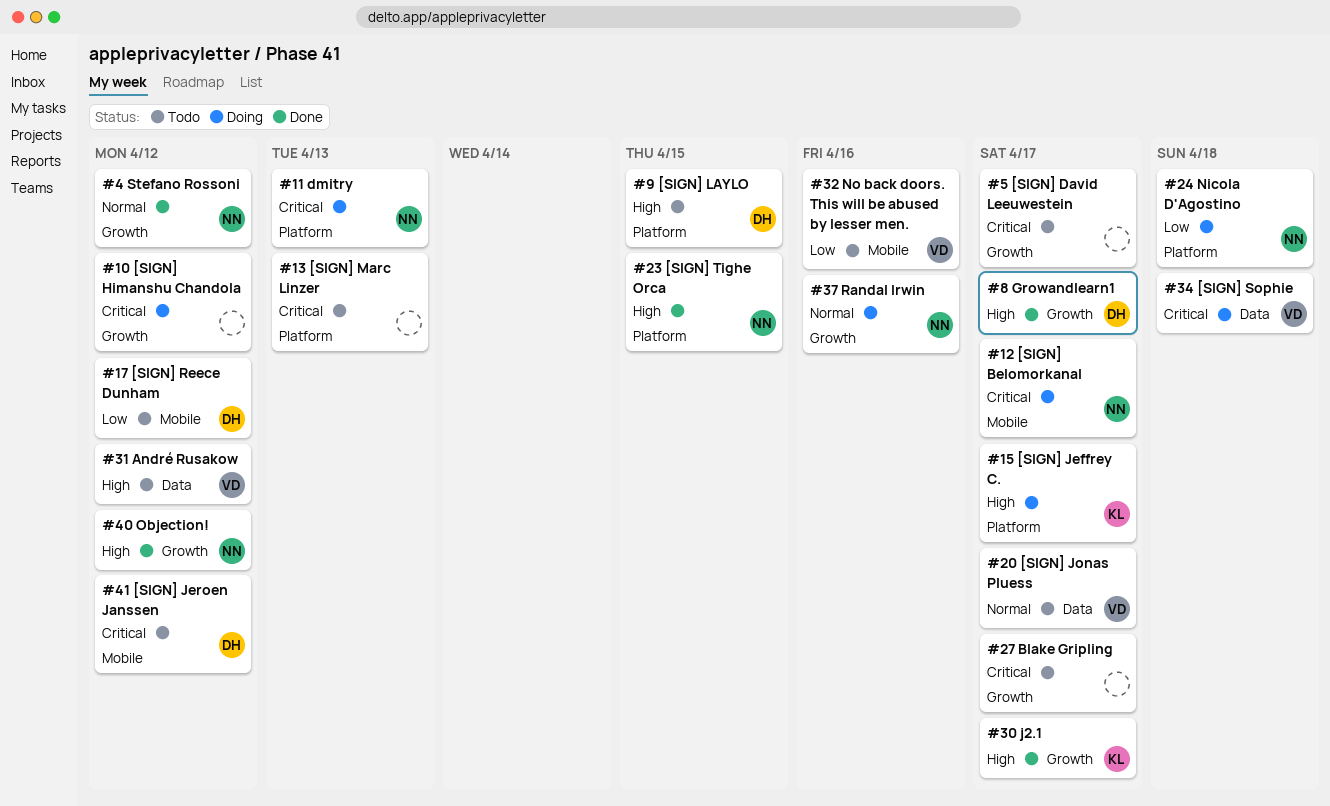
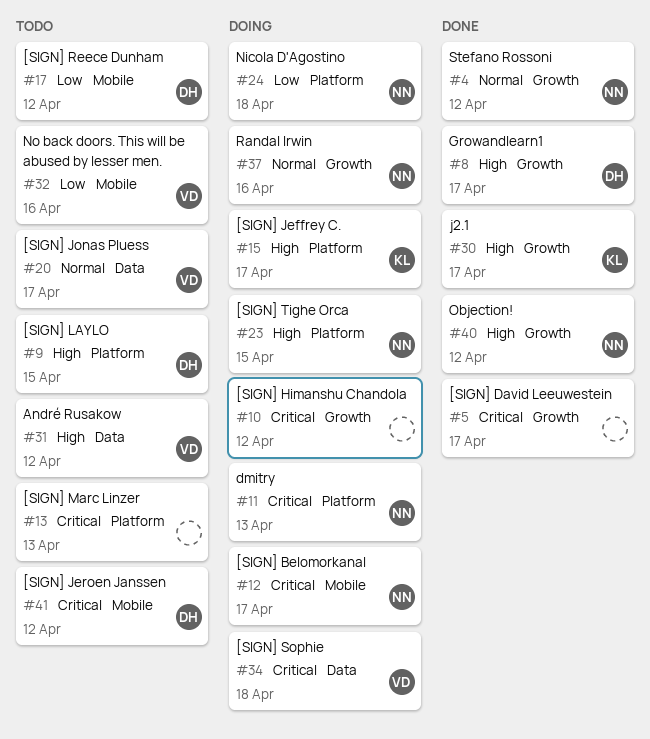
#5, status: Todo -> Done
#23, status: Done -> Doing
#27: present -> none

